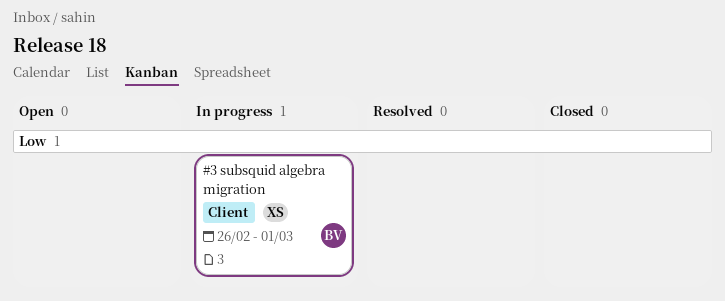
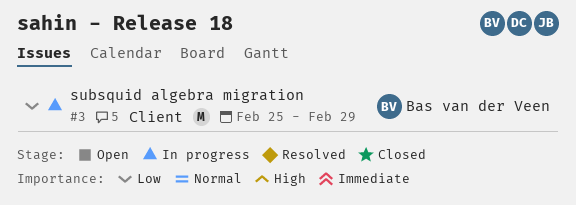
#3, estimate: XS -> M
#3, start: Feb 26 -> Feb 25
#3, due: Mar 1 -> Feb 29

